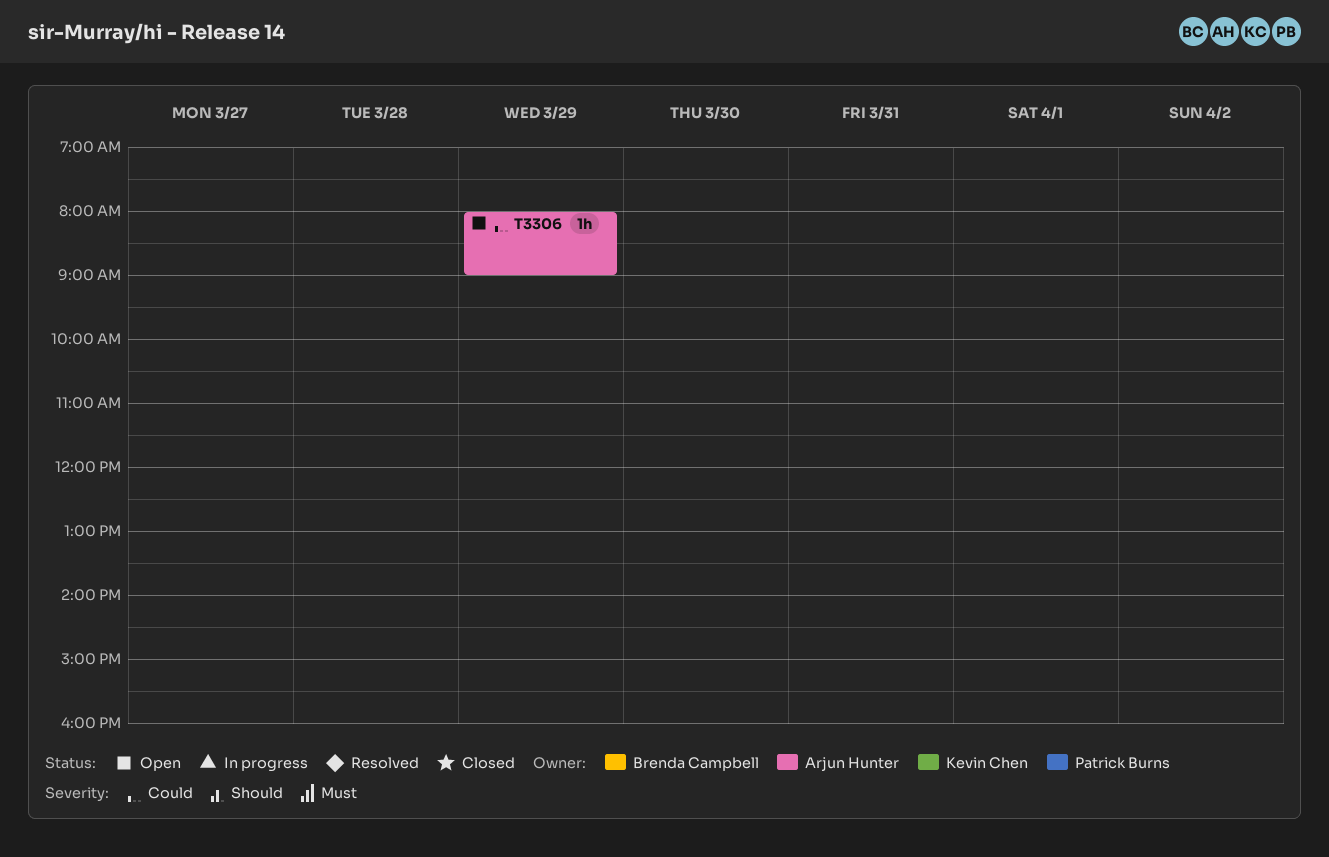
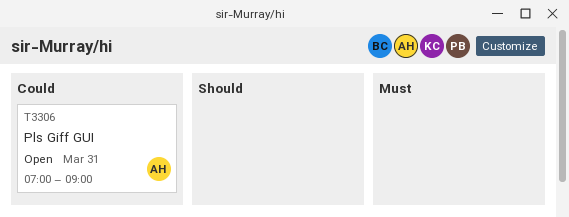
T3306, day: Mar 29 -> Mar 31
T3306, begins: 08:00 -> 07:00

